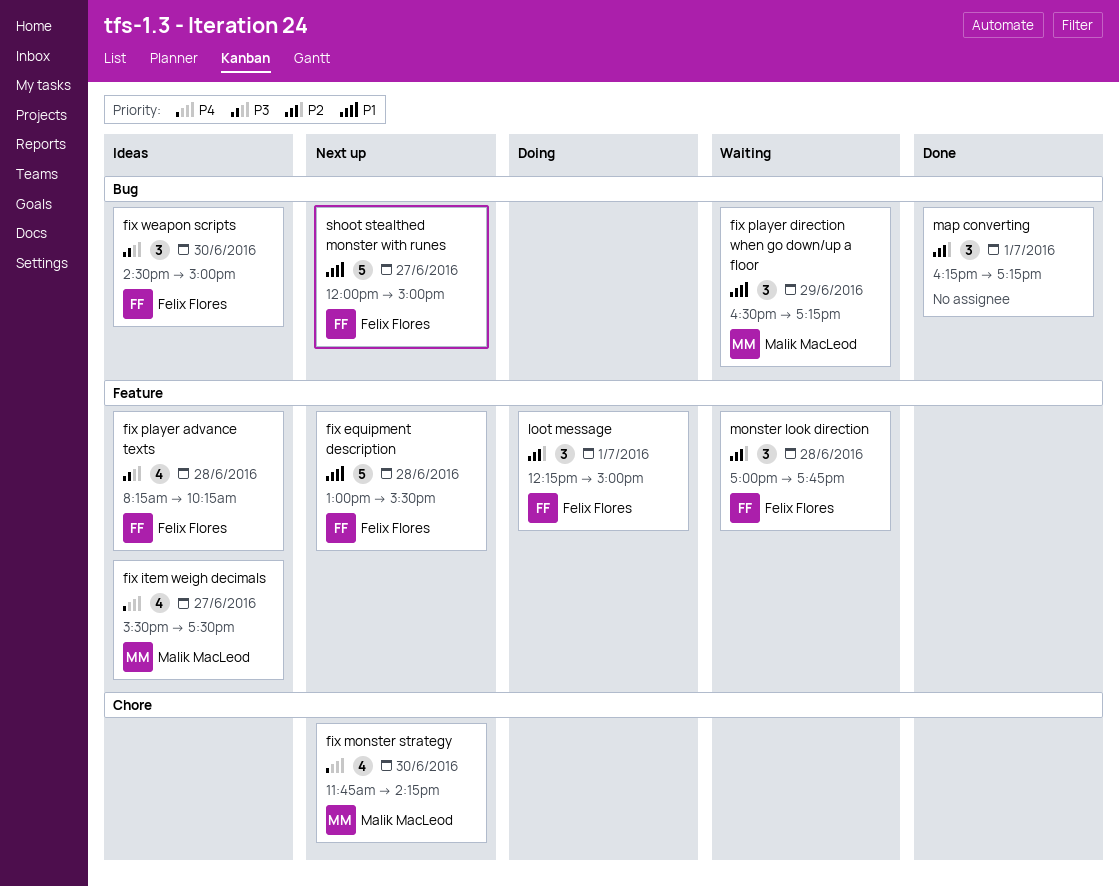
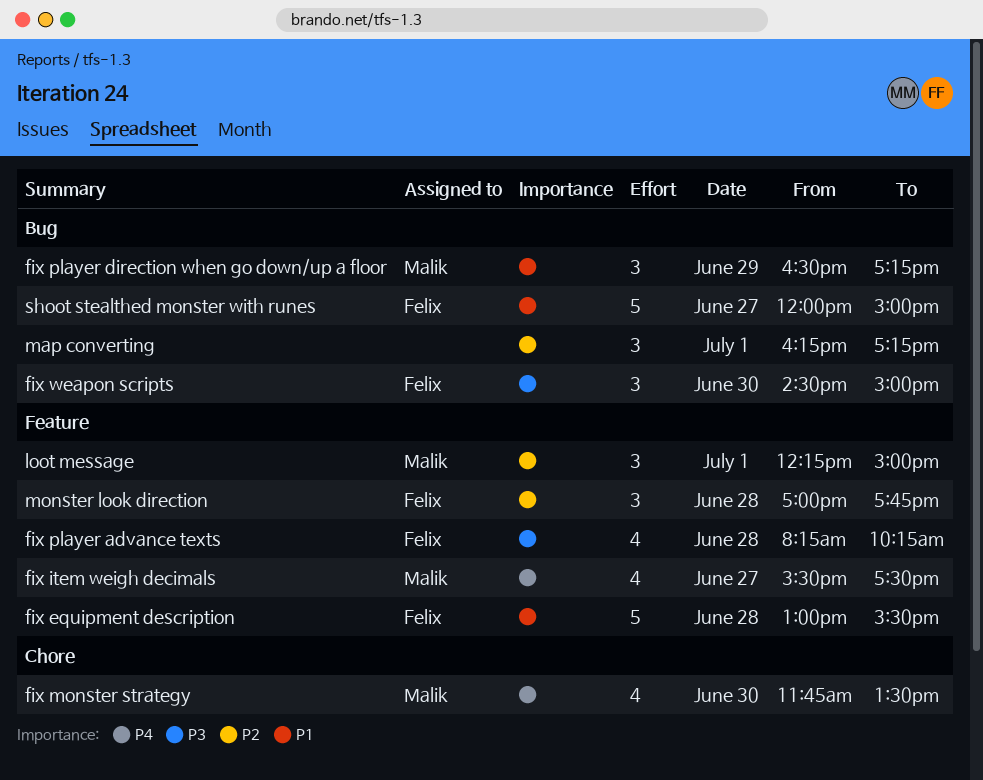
fix monster strategy, ends: 14:15 -> 13:30
loot message, owner: Felix Flores -> Malik MacLeod

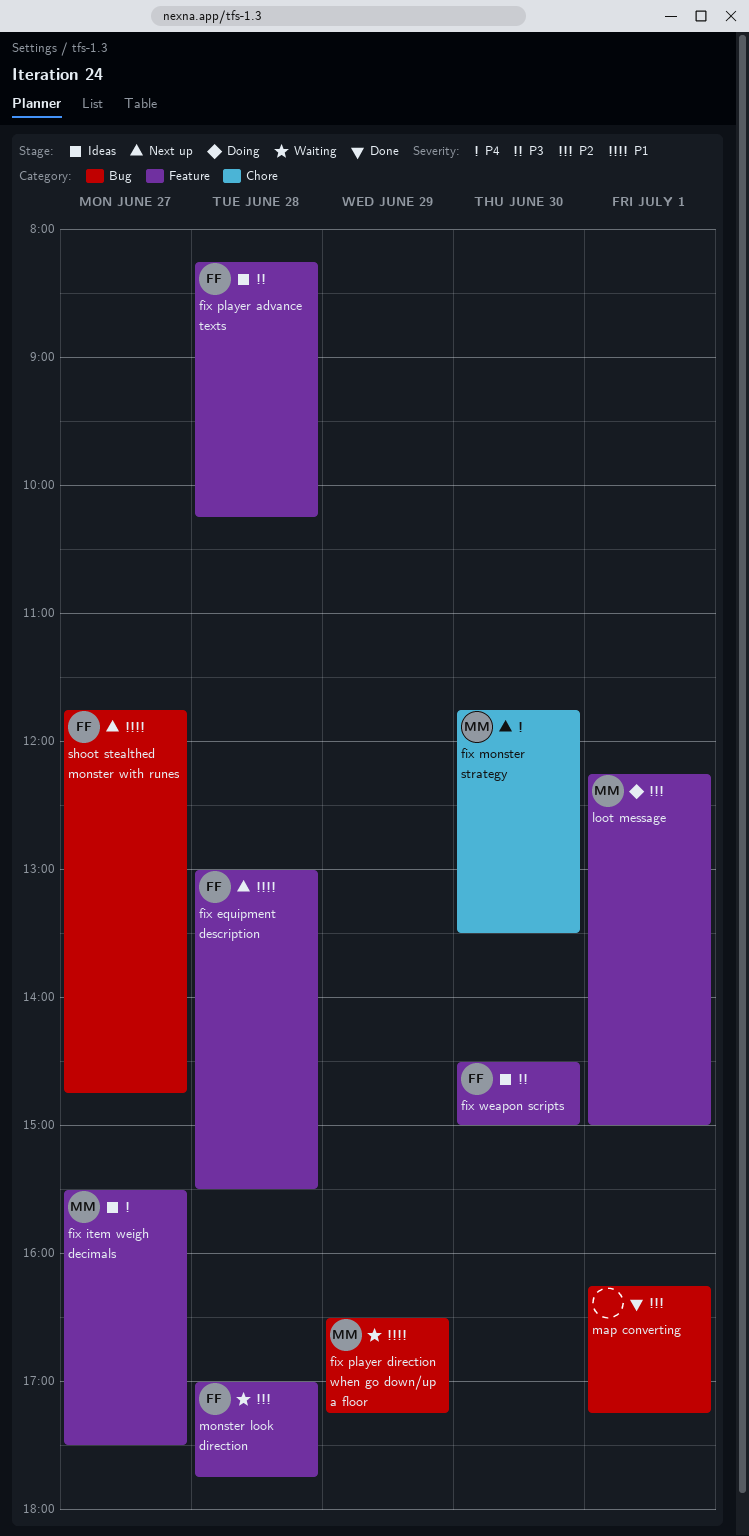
fix weapon scripts, label: Bug -> Feature
shoot stealthed monster with runes, begins: 12:00 -> 11:45
shoot stealthed monster with runes, ends: 15:00 -> 14:45

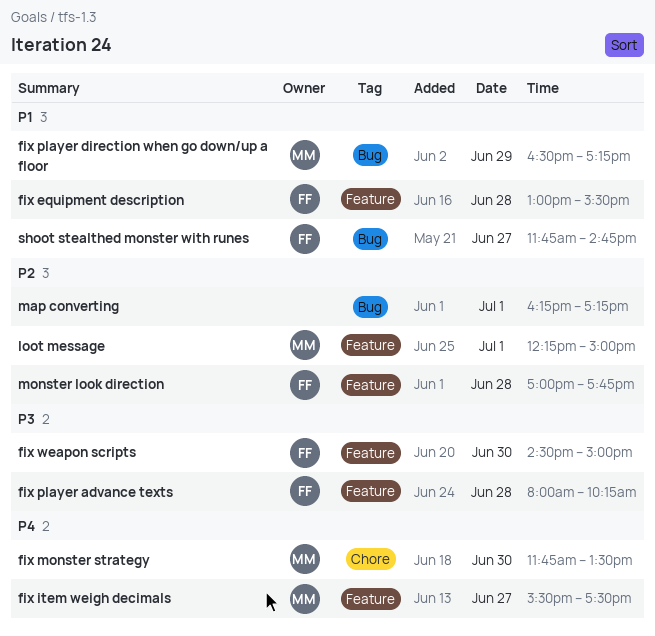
fix player advance texts, begins: 08:15 -> 08:00

